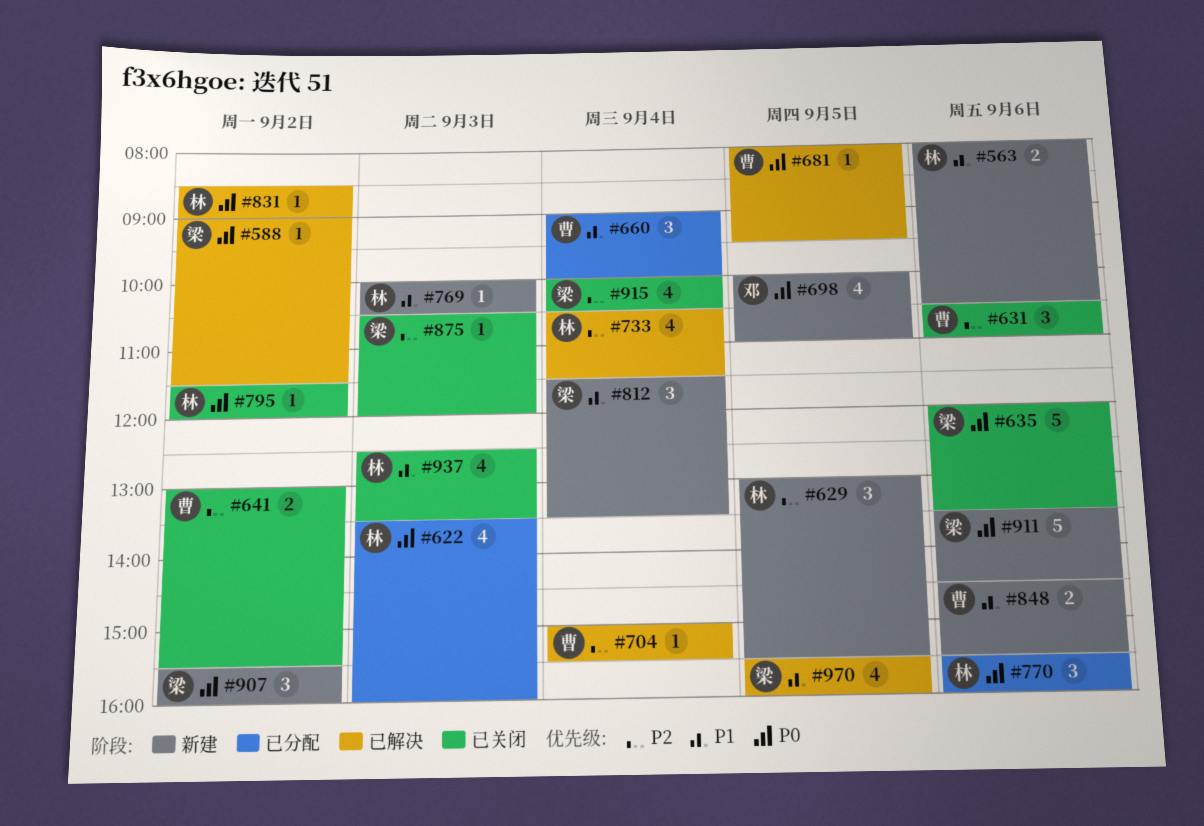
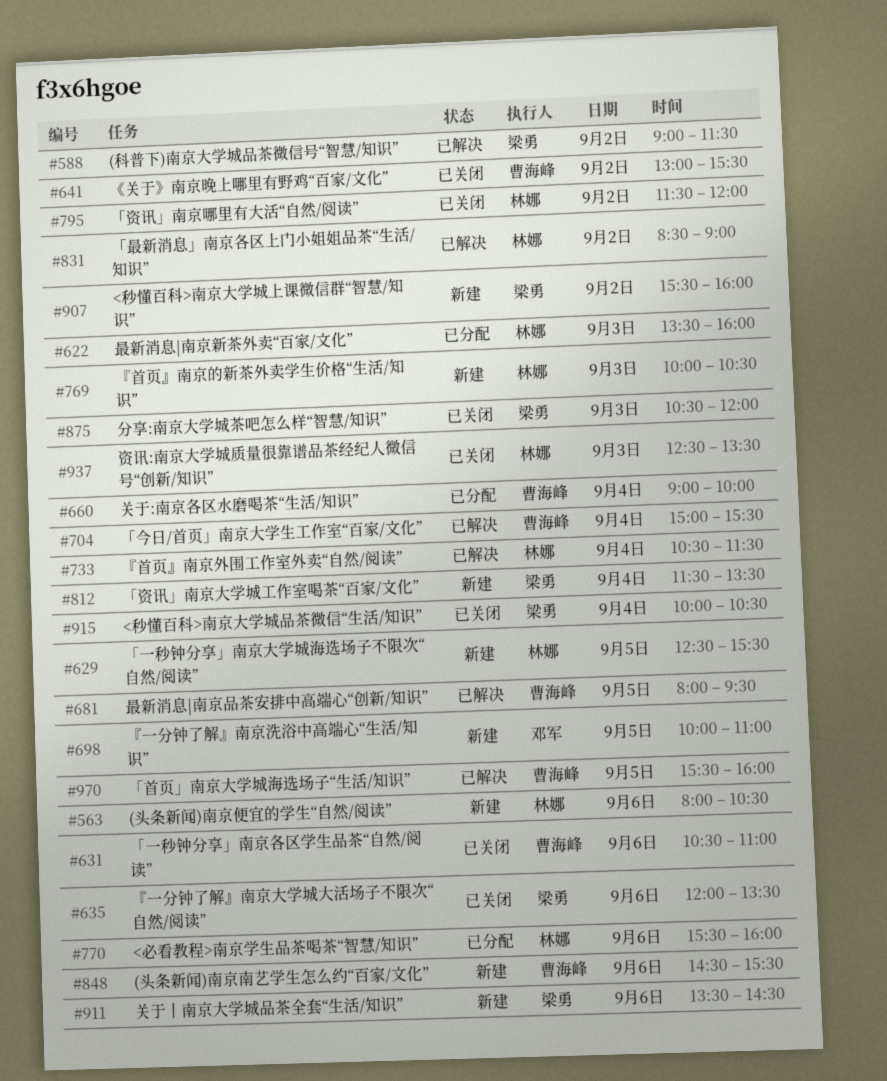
#629, begins: 13:00 -> 12:30
#970, owner: 梁勇 -> 曹海峰

